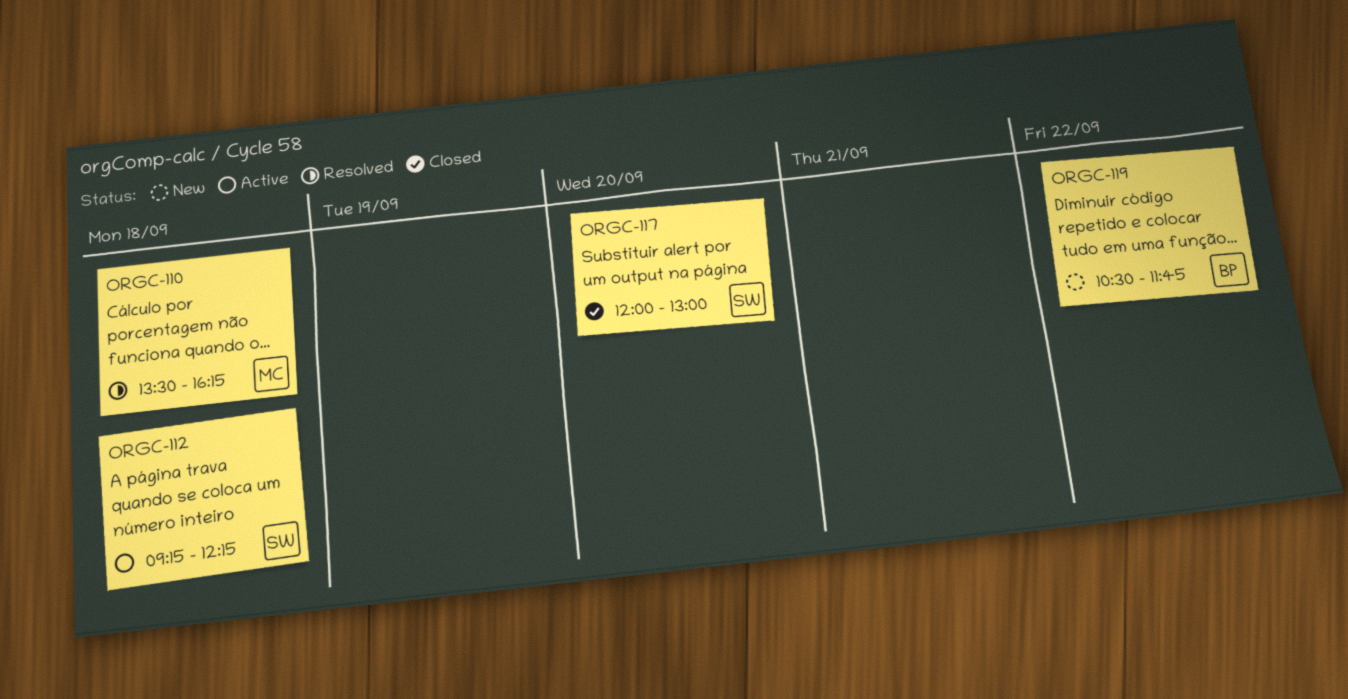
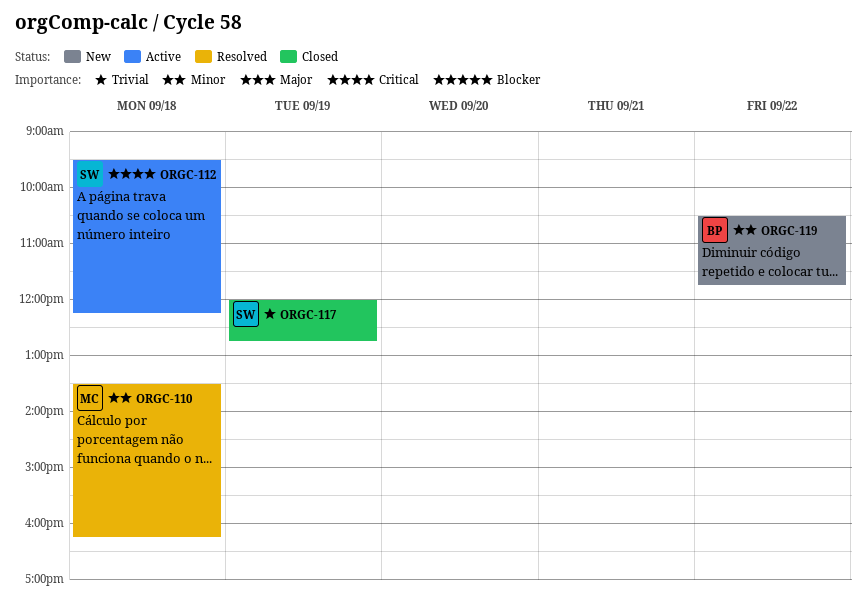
ORGC-112, begins: 09:15 -> 09:30
ORGC-117, day: Sep 20 -> Sep 19
ORGC-117, ends: 13:00 -> 12:45

